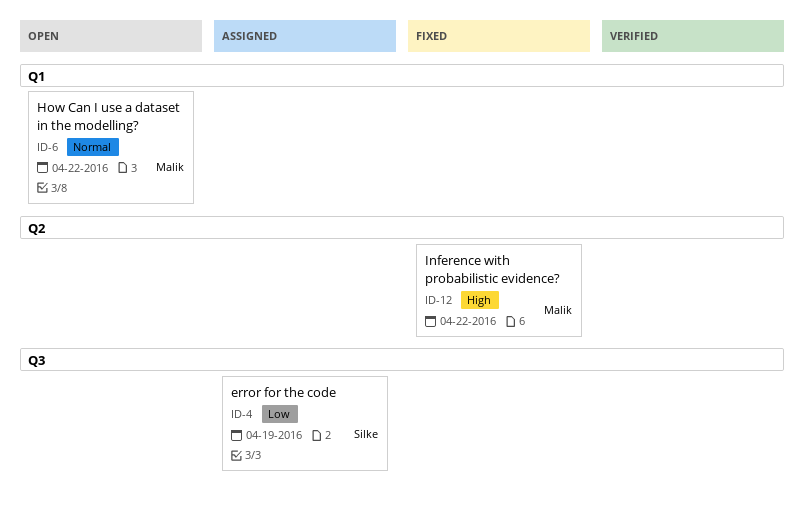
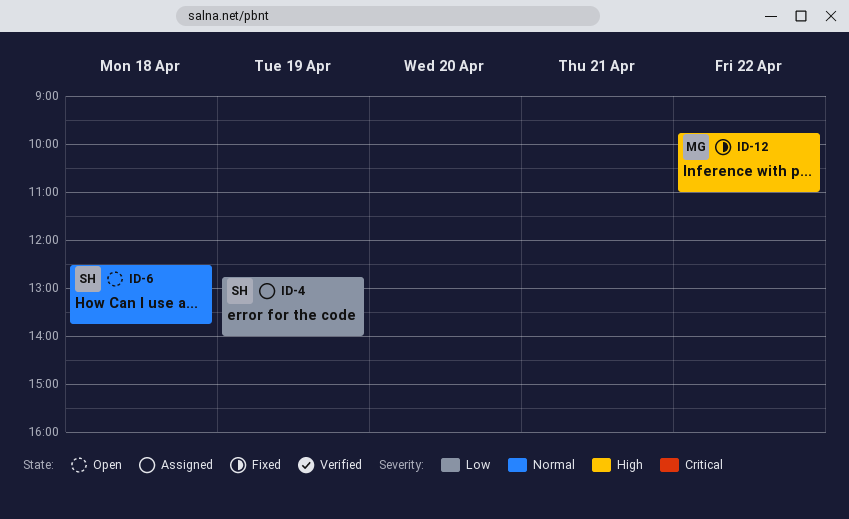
ID-6, owner: Malik -> Silke
ID-6, day: Apr 22 -> Apr 18

